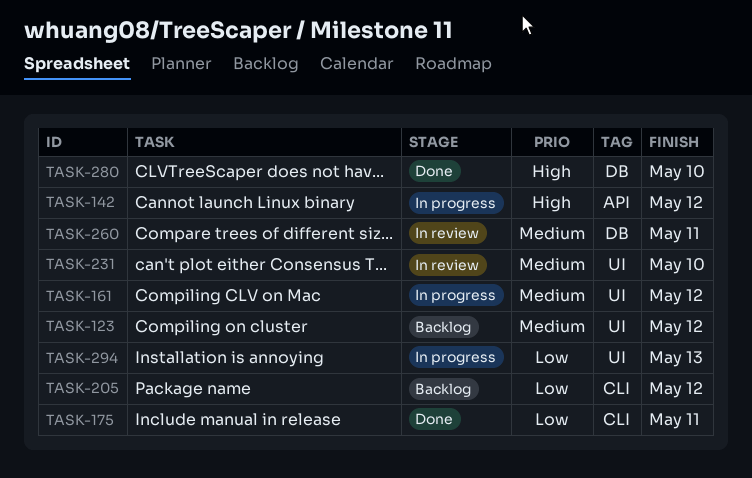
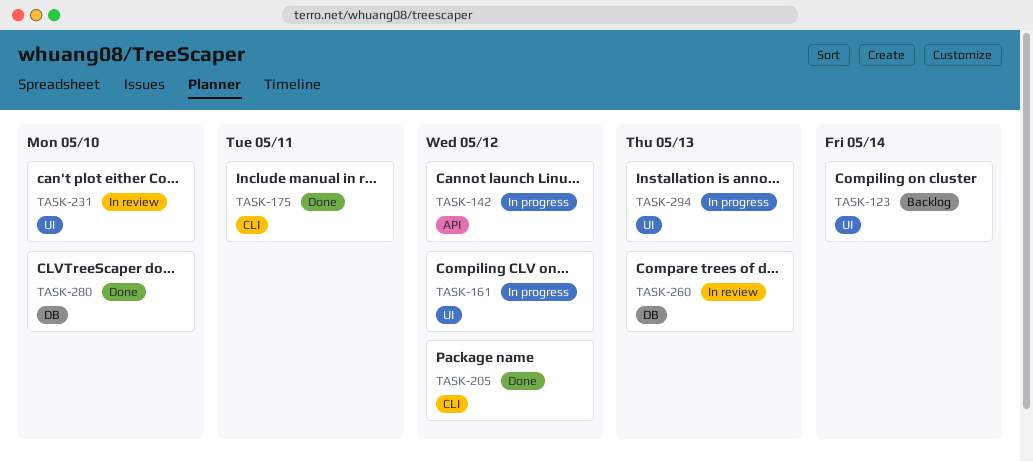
TASK-123, due: May 12 -> May 14
TASK-205, status: Backlog -> Done
TASK-260, due: May 11 -> May 13

